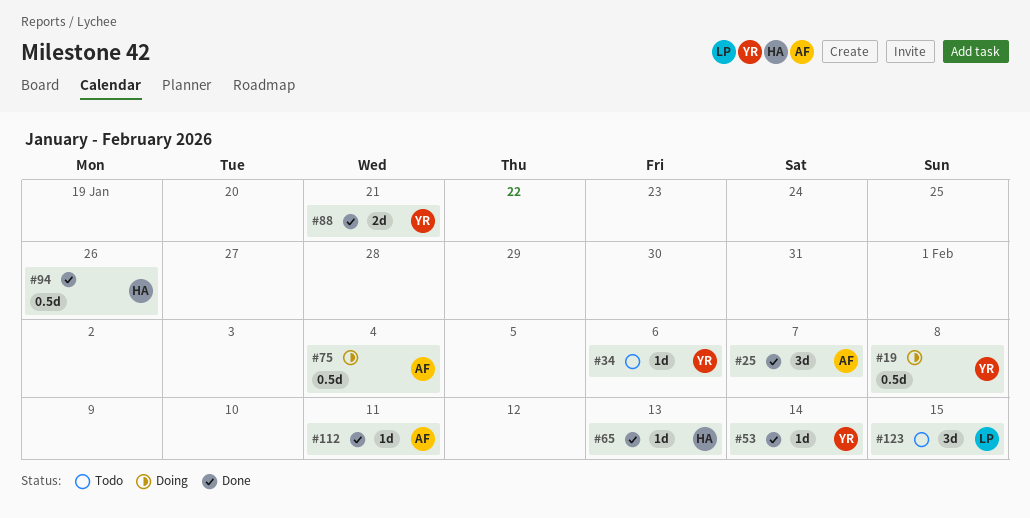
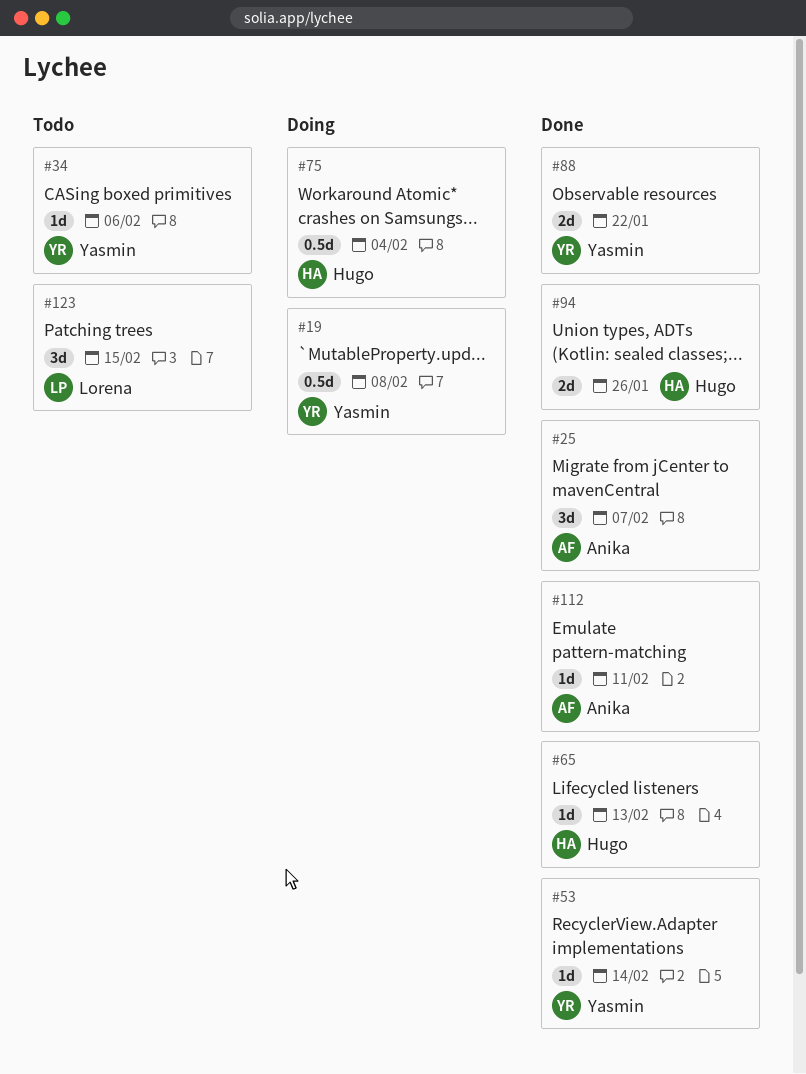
#75, owner: Anika -> Hugo
#88, due: Jan 21 -> Jan 22
#94, estimate: 0.5d -> 2d

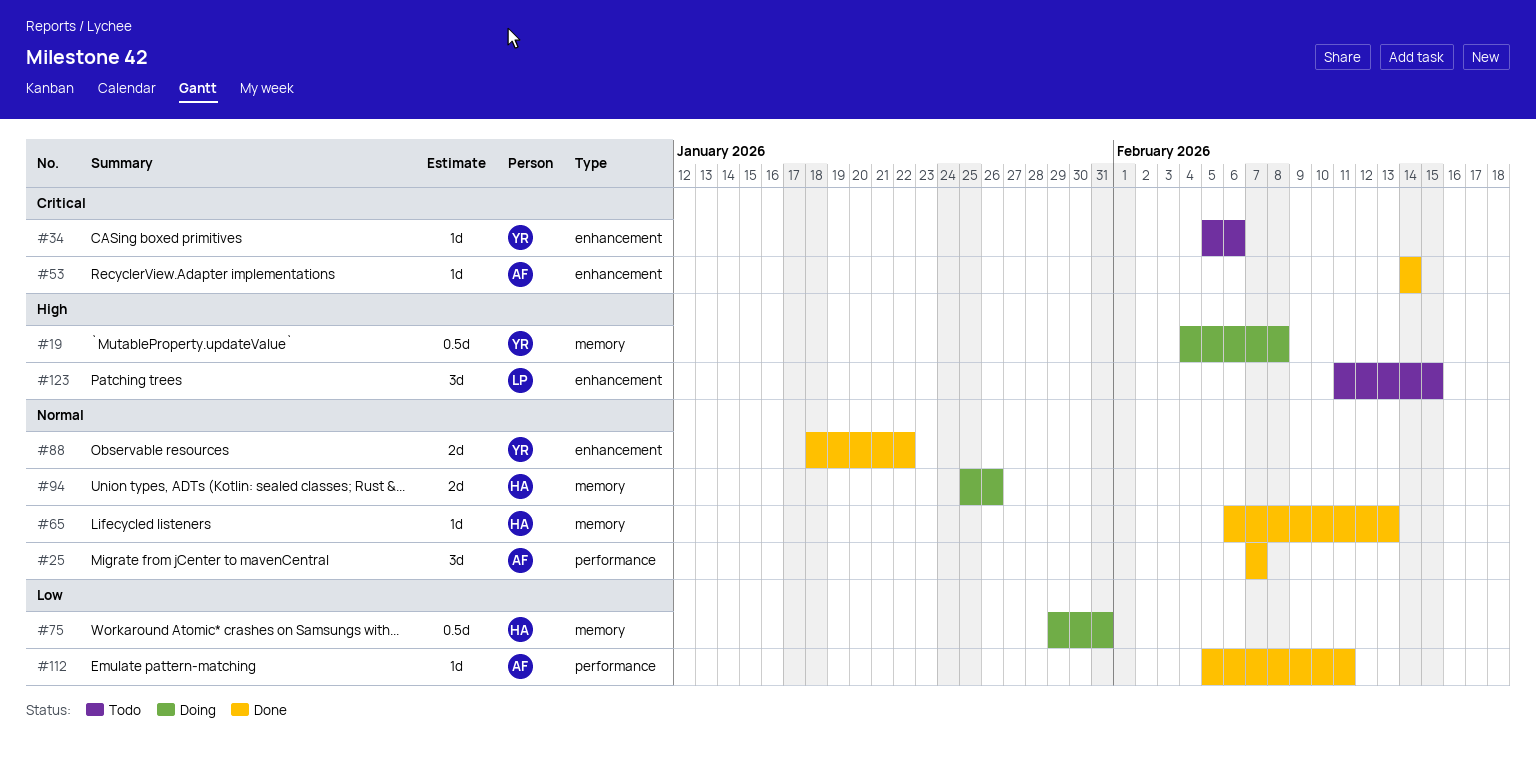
#53, owner: Yasmin -> Anika
#75, due: Feb 4 -> Jan 31
#94, status: Done -> Doing

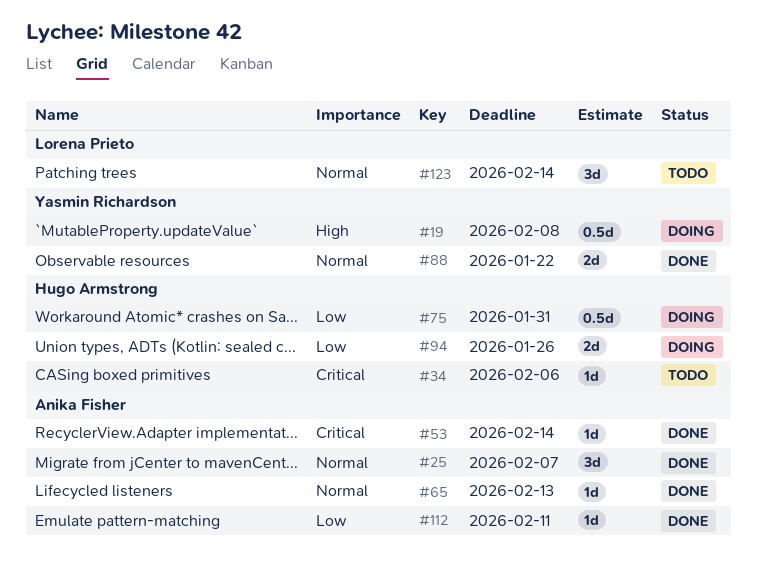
#34, owner: Yasmin Richardson -> Hugo Armstrong
#65, owner: Hugo Armstrong -> Anika Fisher
#94, priority: Normal -> Low
#123, priority: High -> Normal
#123, due: Feb 15 -> Feb 14

